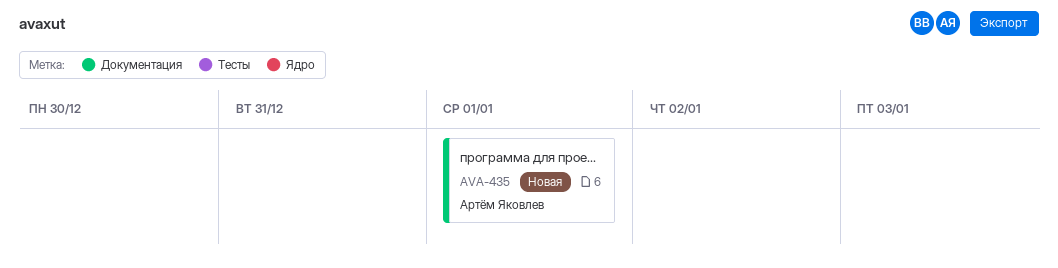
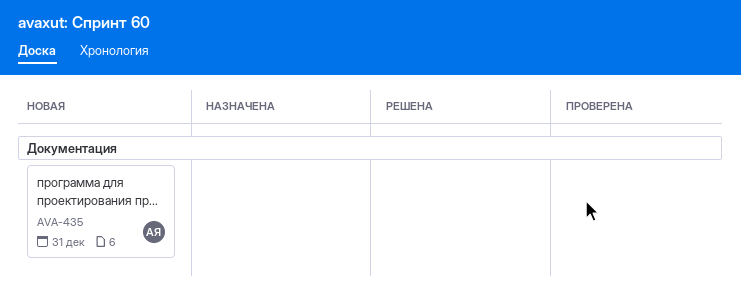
AVA-435, due: Jan 1 -> Dec 31

